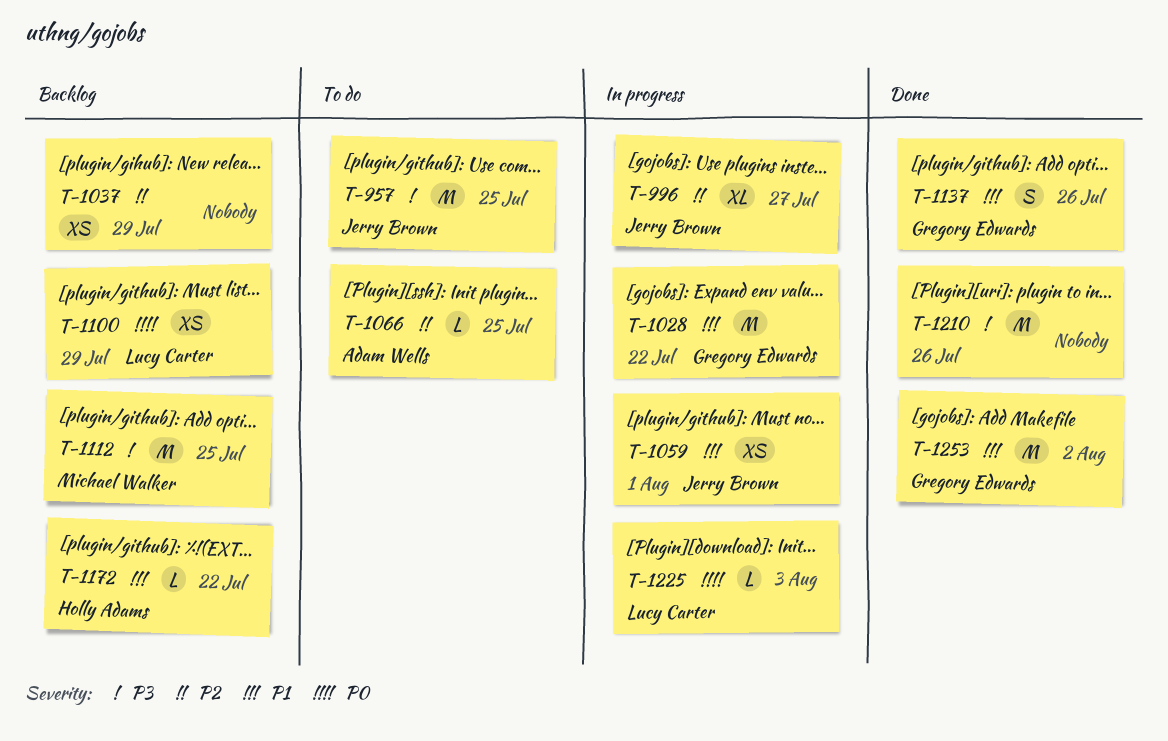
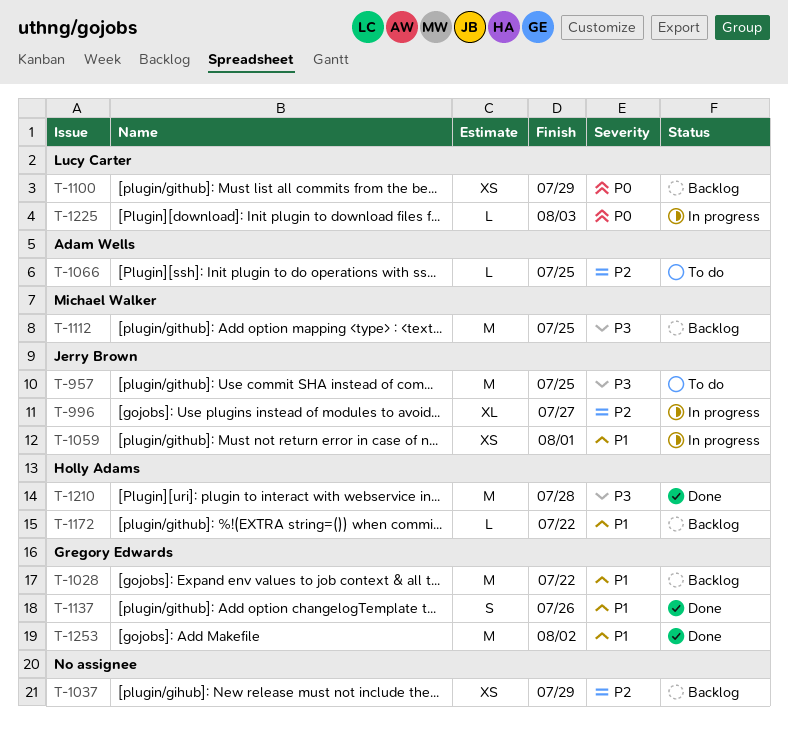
T-1028, status: In progress -> Backlog
T-1210, owner: none -> Holly Adams
T-1210, due: Jul 26 -> Jul 28

